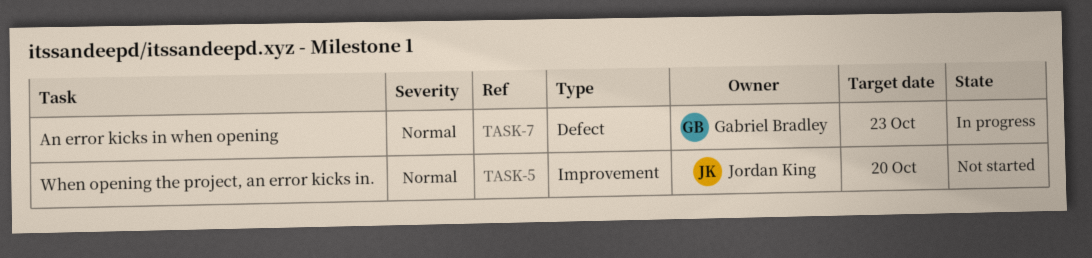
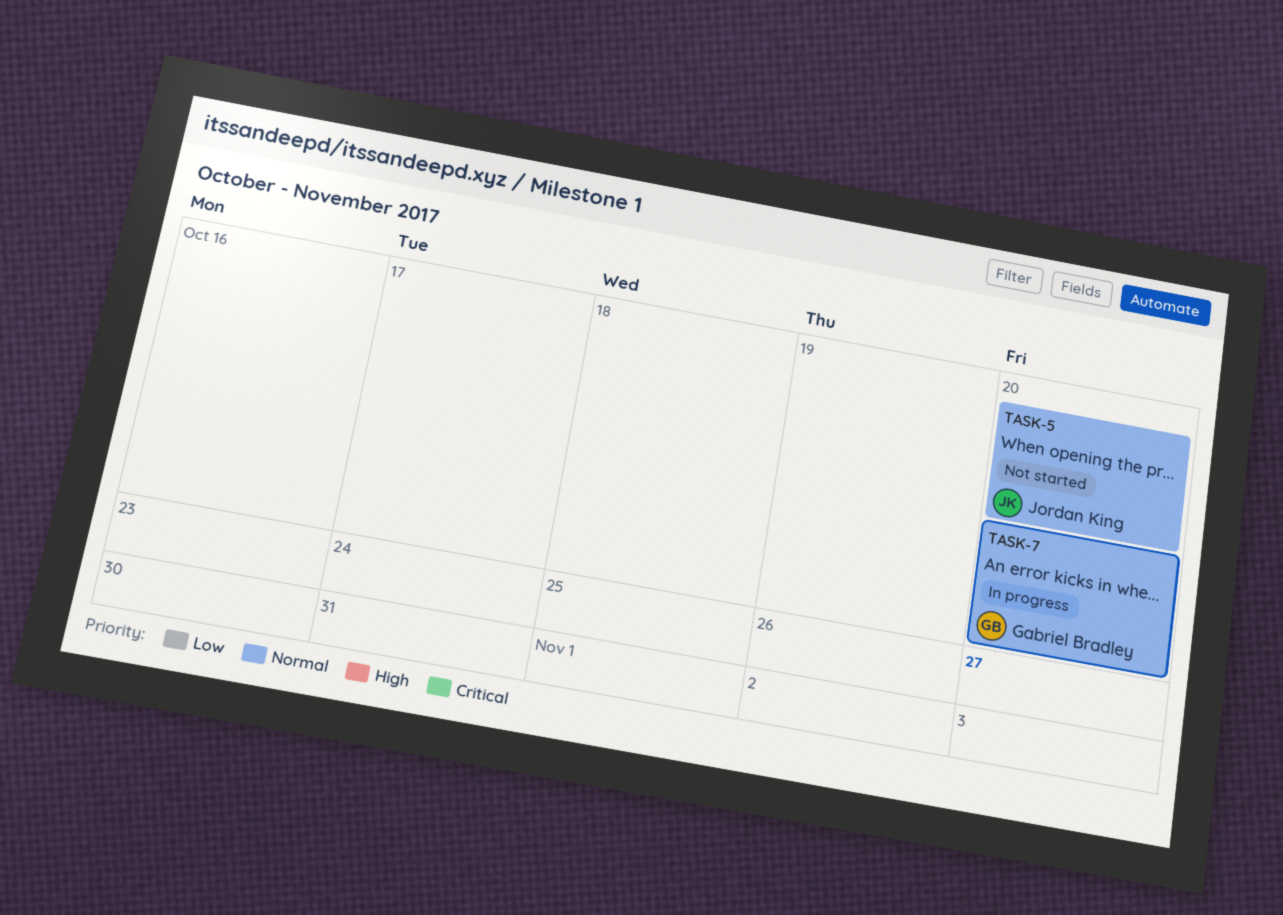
TASK-7, due: Oct 23 -> Oct 20

